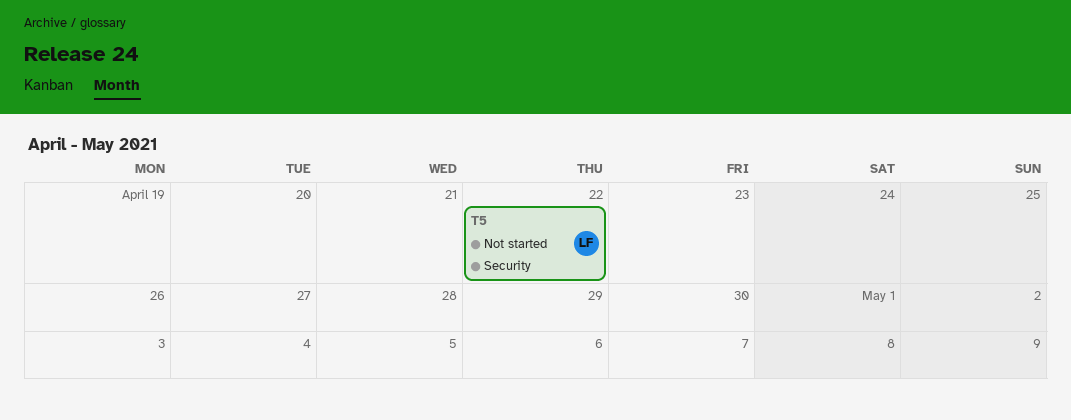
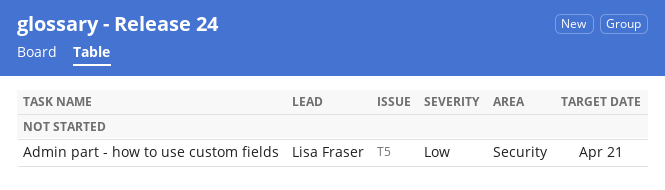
T5, due: Apr 22 -> Apr 21

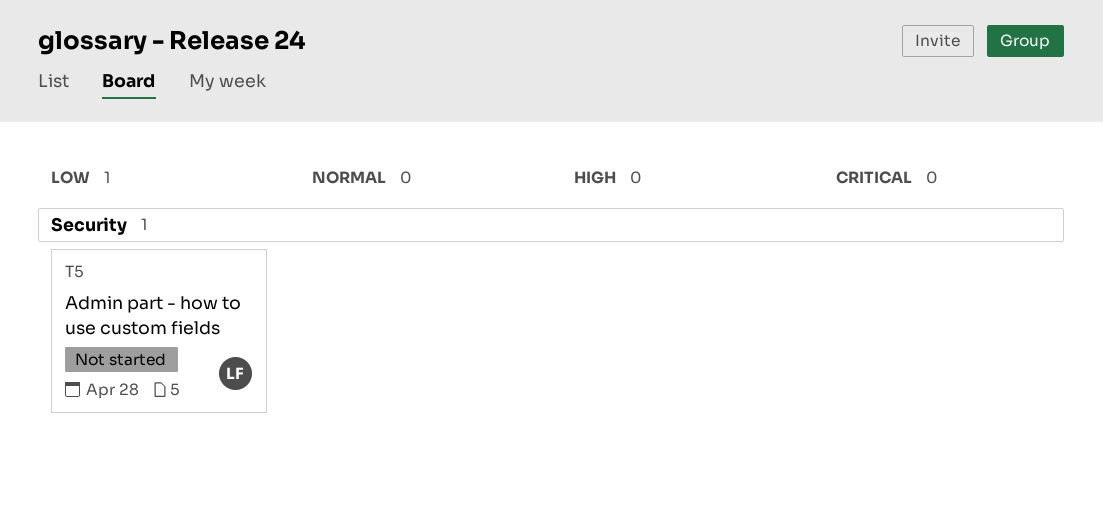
T5, due: Apr 21 -> Apr 28

